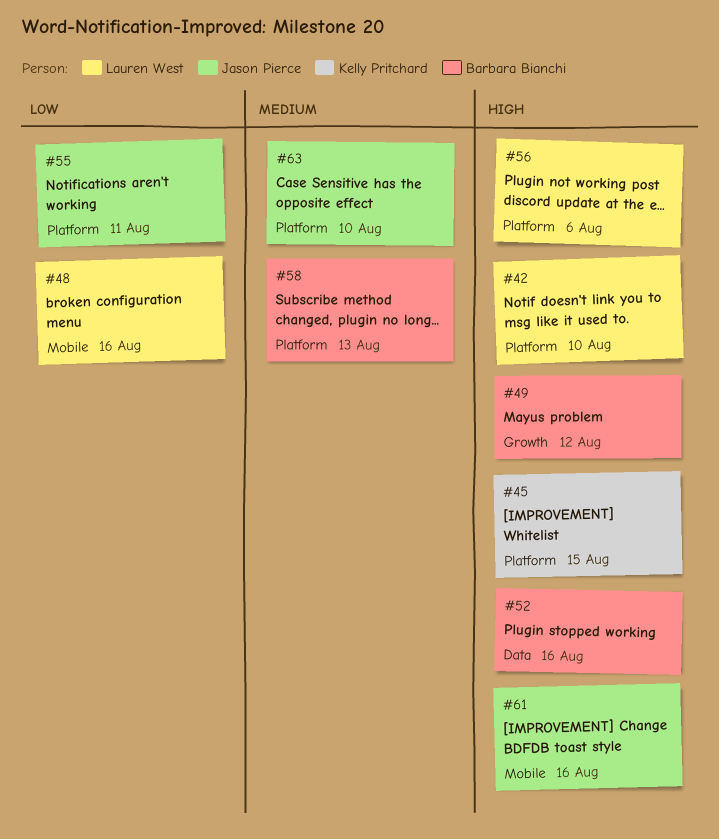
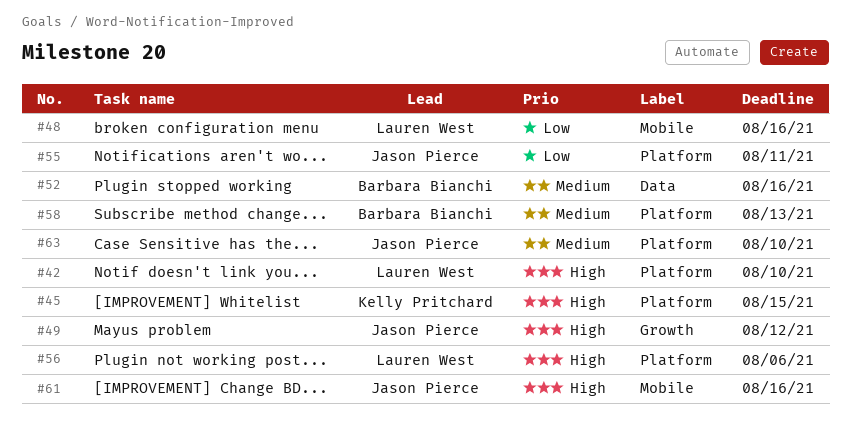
#49, owner: Barbara Bianchi -> Jason Pierce
#52, priority: High -> Medium

